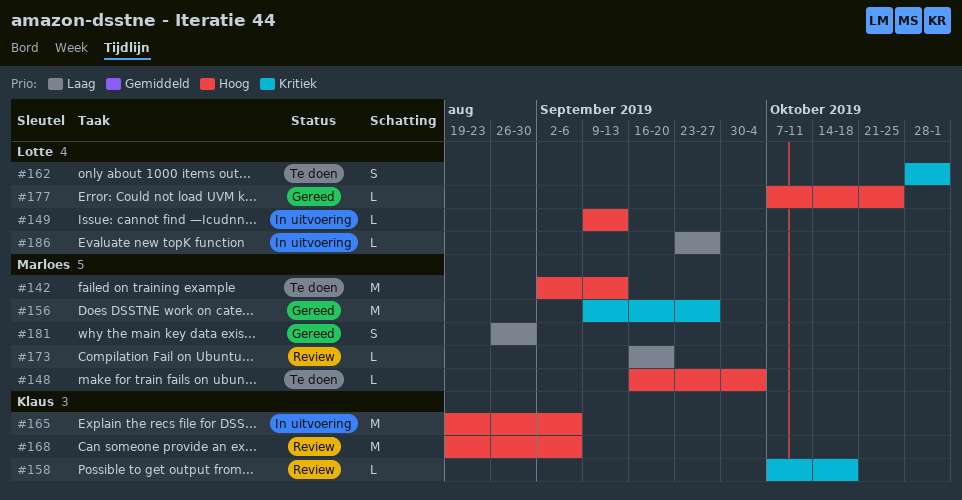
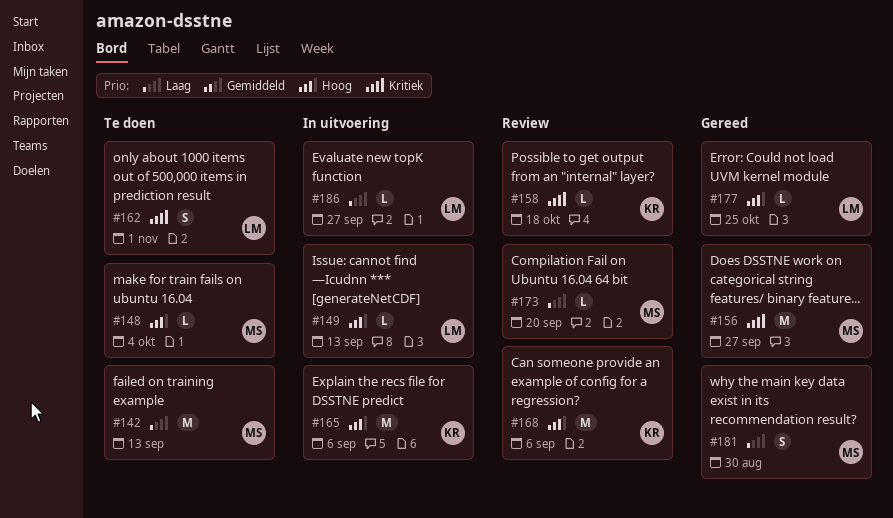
#142, priority: Hoog -> Laag

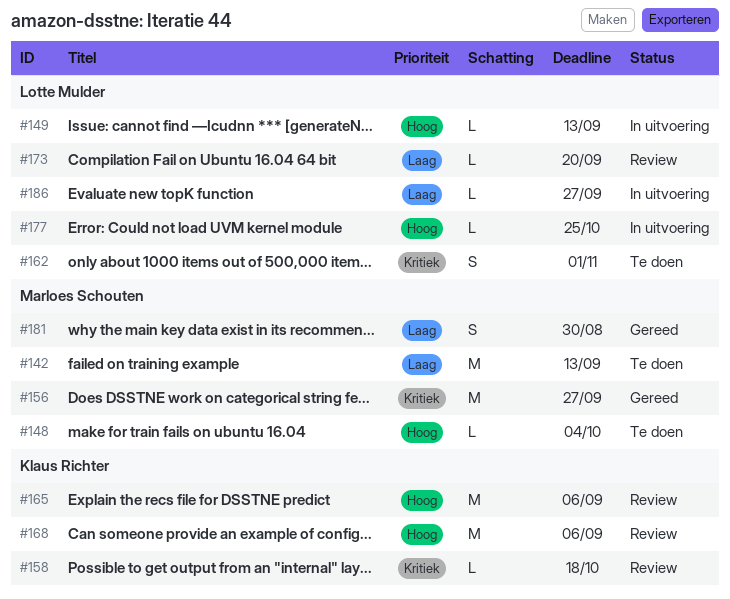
#165, status: In uitvoering -> Review
#173, owner: Marloes Schouten -> Lotte Mulder
#177, status: Gereed -> In uitvoering

